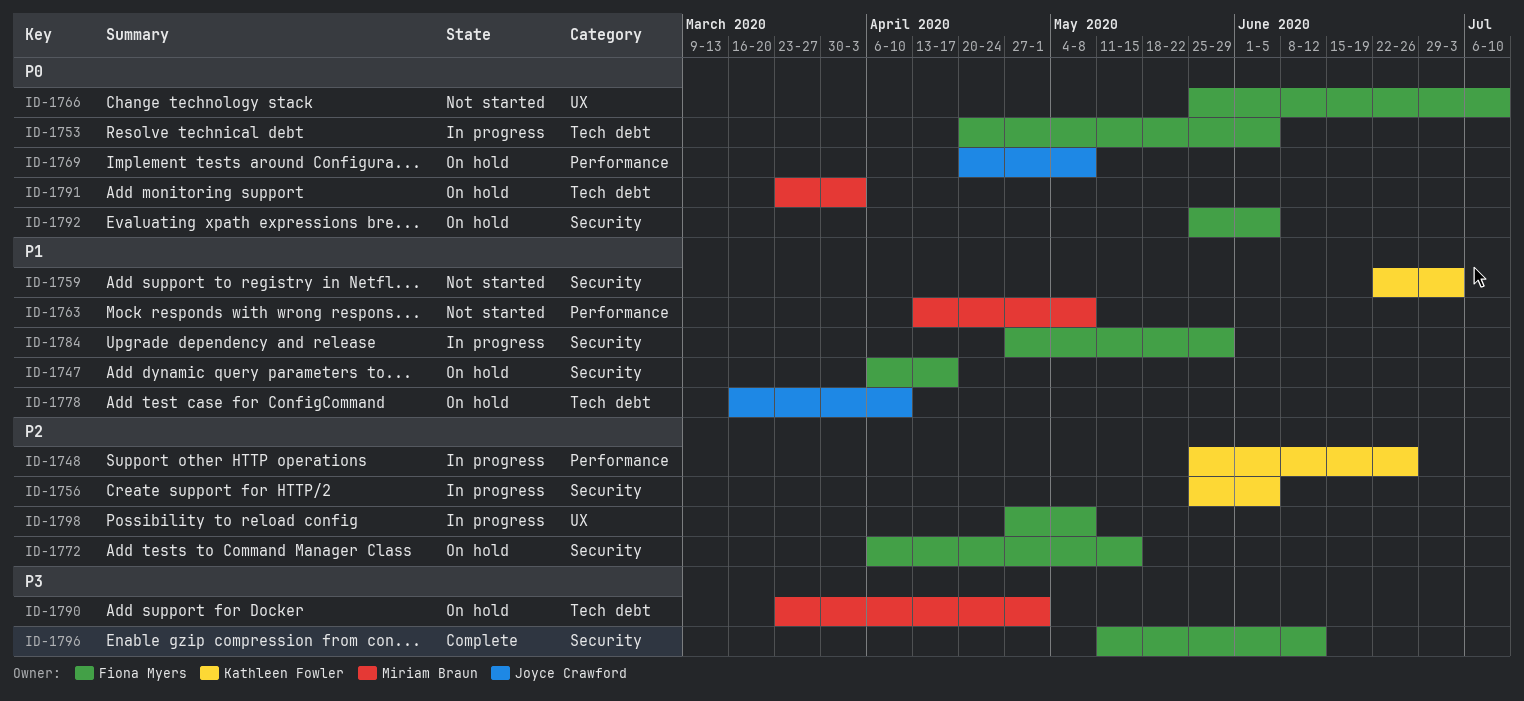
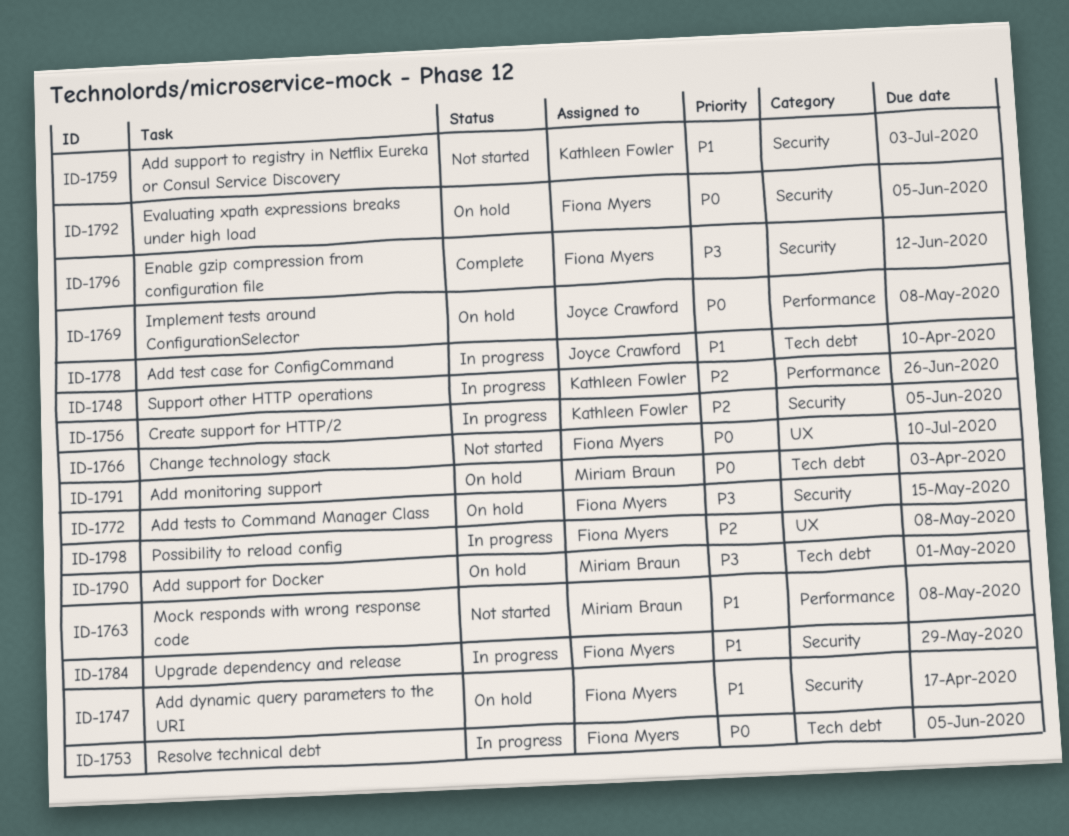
ID-1772, priority: P2 -> P3
ID-1778, status: On hold -> In progress

